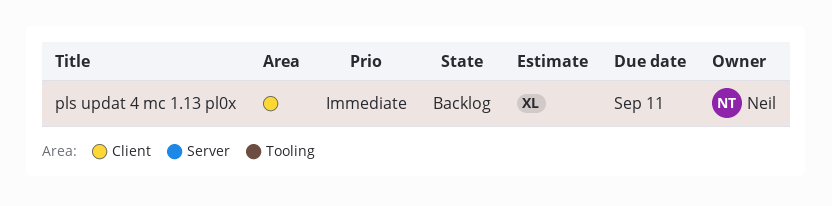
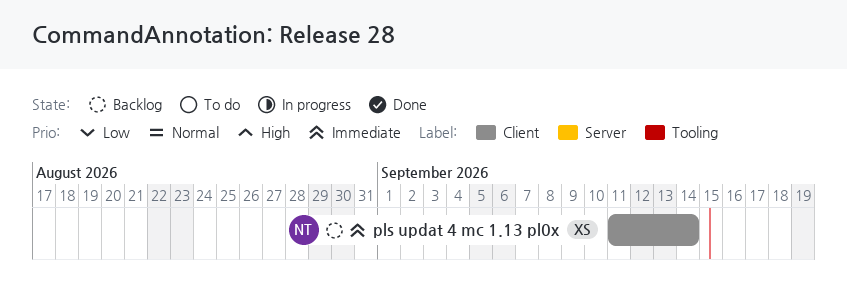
pls updat 4 mc 1.13 pl0x, estimate: XL -> XS
pls updat 4 mc 1.13 pl0x, due: Sep 11 -> Sep 14

